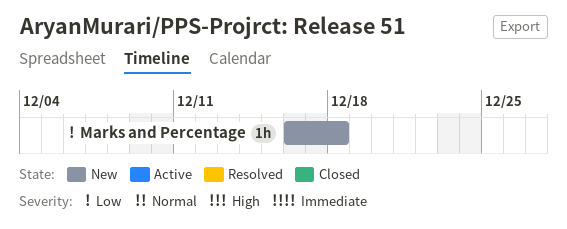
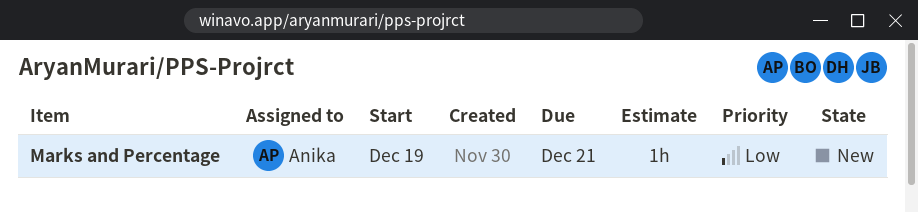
Marks and Percentage, start: Dec 16 -> Dec 19
Marks and Percentage, due: Dec 18 -> Dec 21

